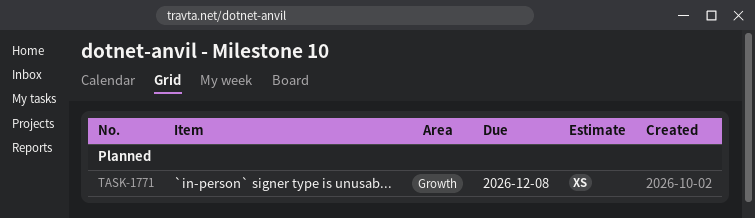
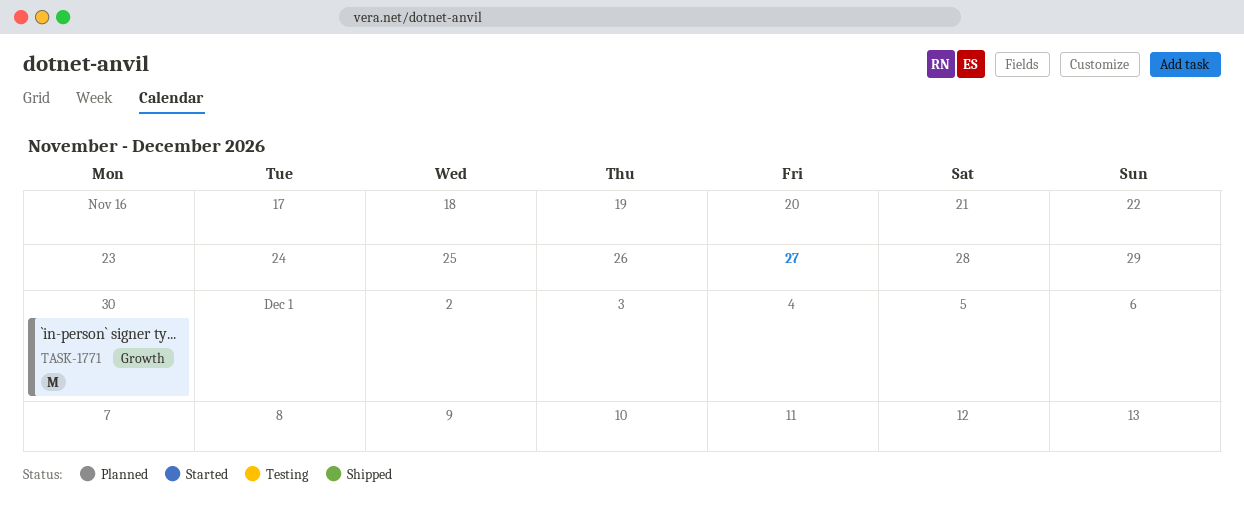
TASK-1771, estimate: XS -> M
TASK-1771, due: Dec 8 -> Nov 30

